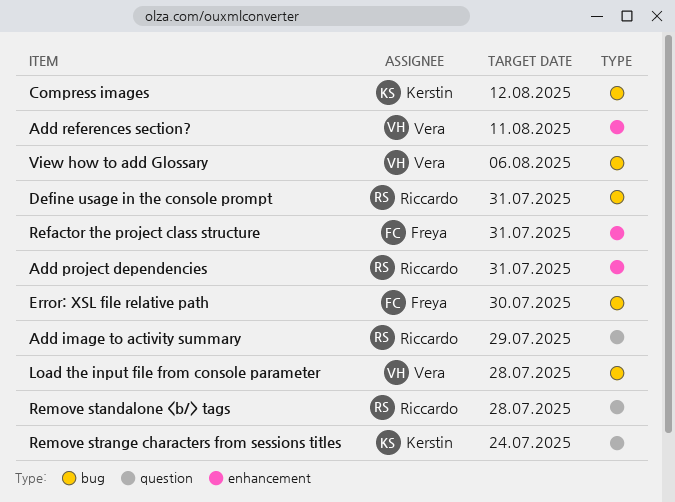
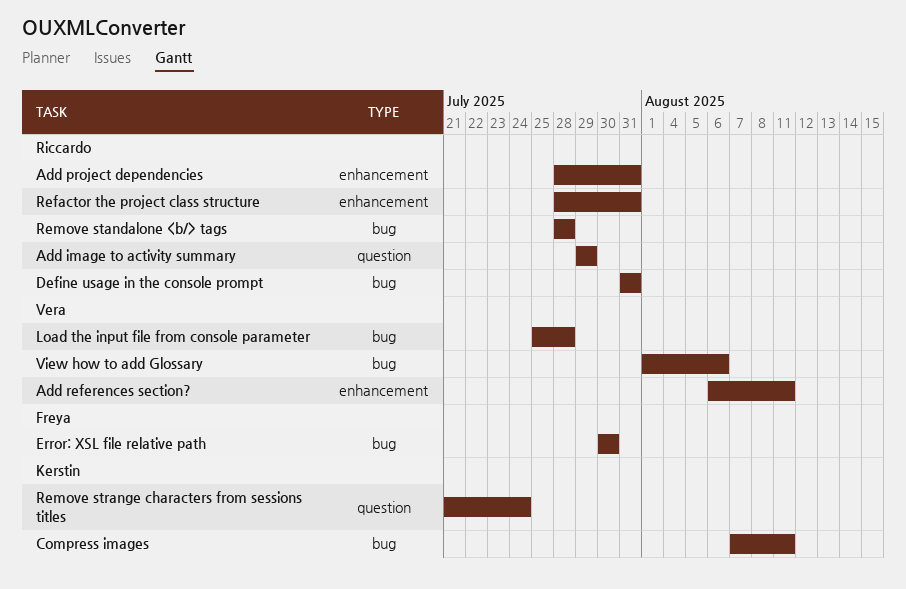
Compress images, due: Aug 12 -> Aug 11
Refactor the project class structure, owner: Freya -> Riccardo
Remove standalone <b/> tags, label: question -> bug

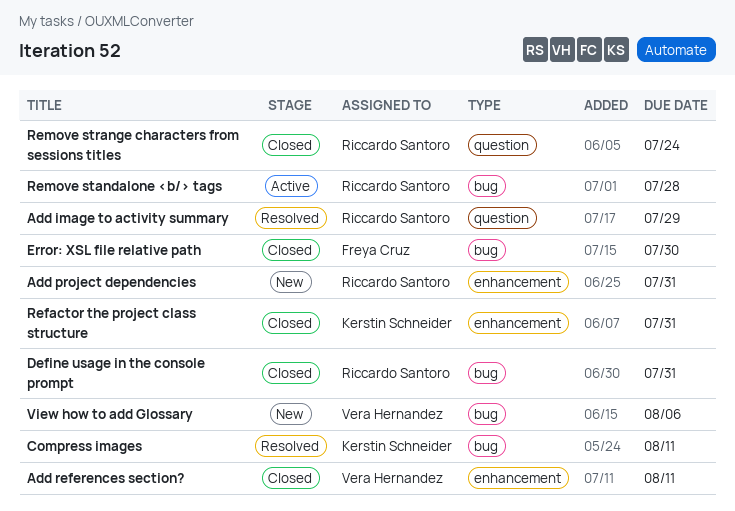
Load the input file from console parameter: present -> none
Refactor the project class structure, owner: Riccardo Santoro -> Kerstin Schneider
Remove strange characters from sessions titles, owner: Kerstin Schneider -> Riccardo Santoro

